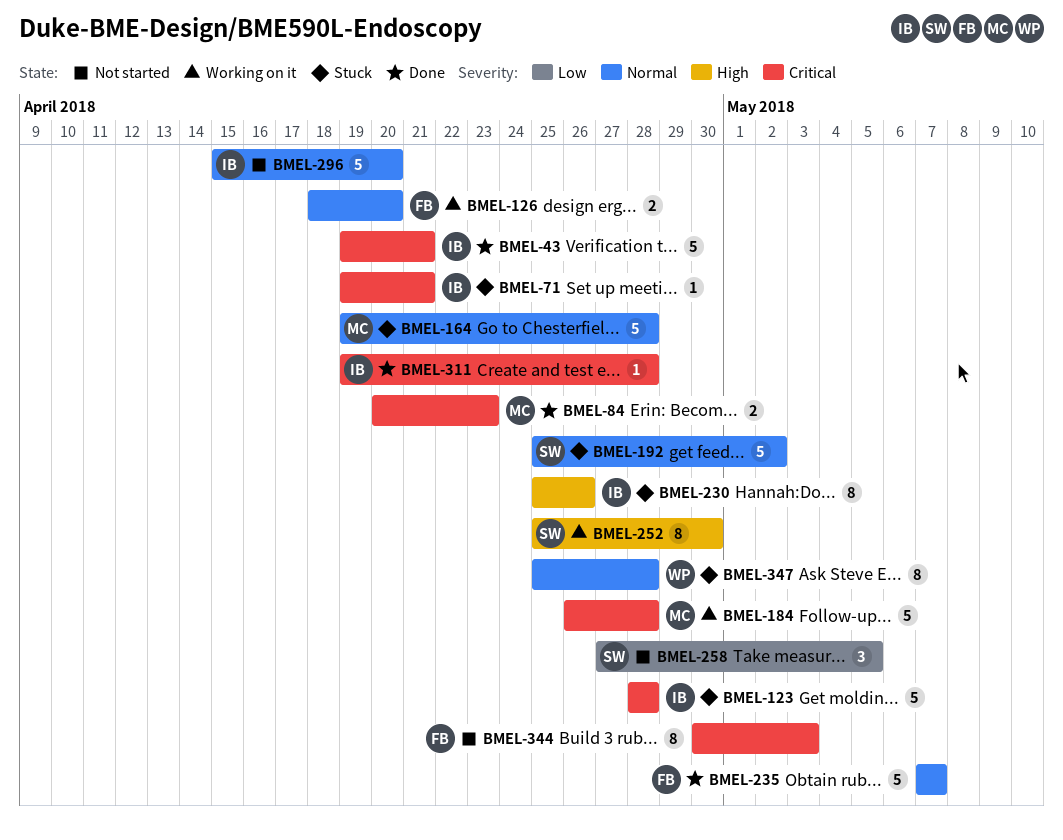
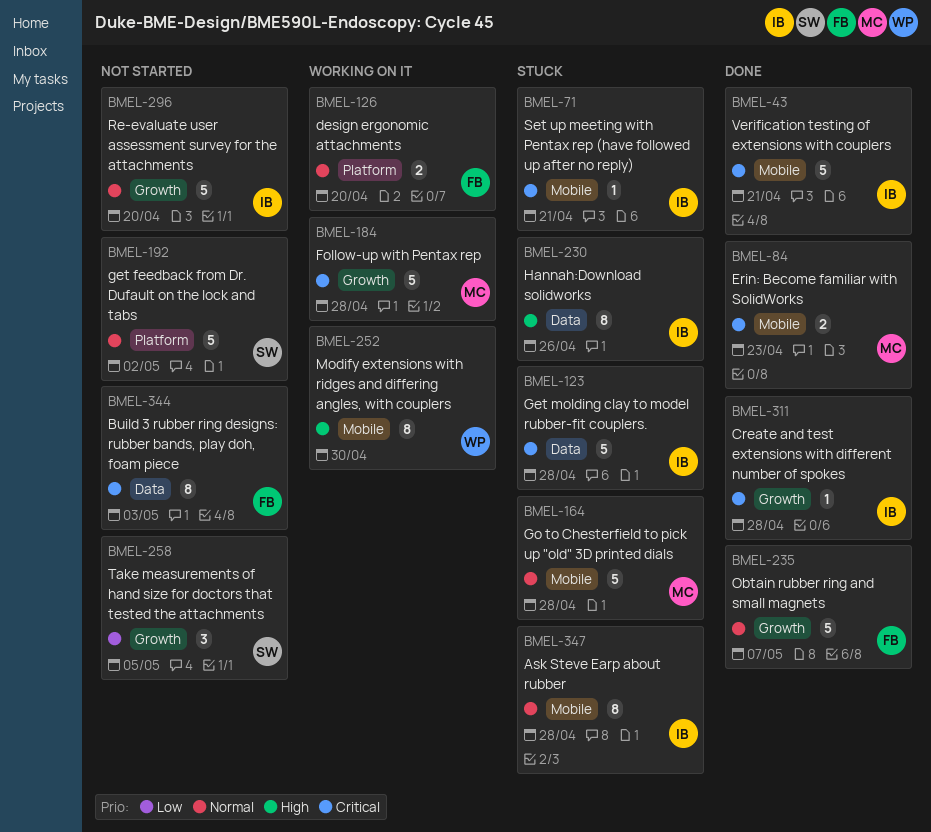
BMEL-192, status: Stuck -> Not started
BMEL-252, owner: SW -> WP
BMEL-347, owner: WP -> IB

